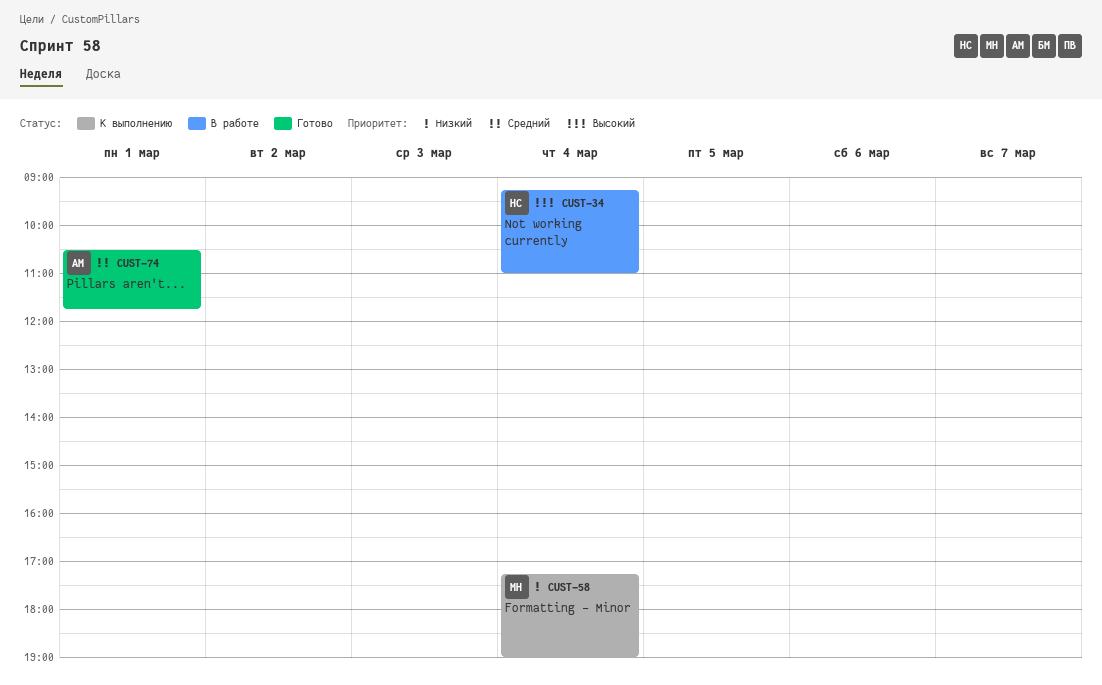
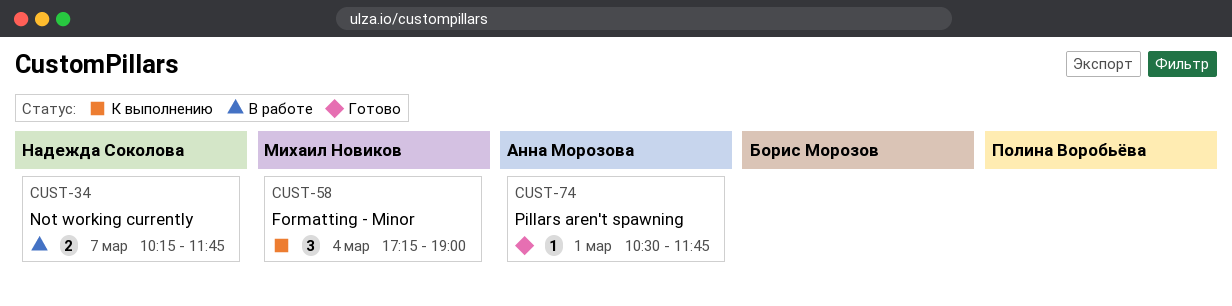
CUST-34, day: Mar 4 -> Mar 7
CUST-34, begins: 09:15 -> 10:15
CUST-34, ends: 11:00 -> 11:45

